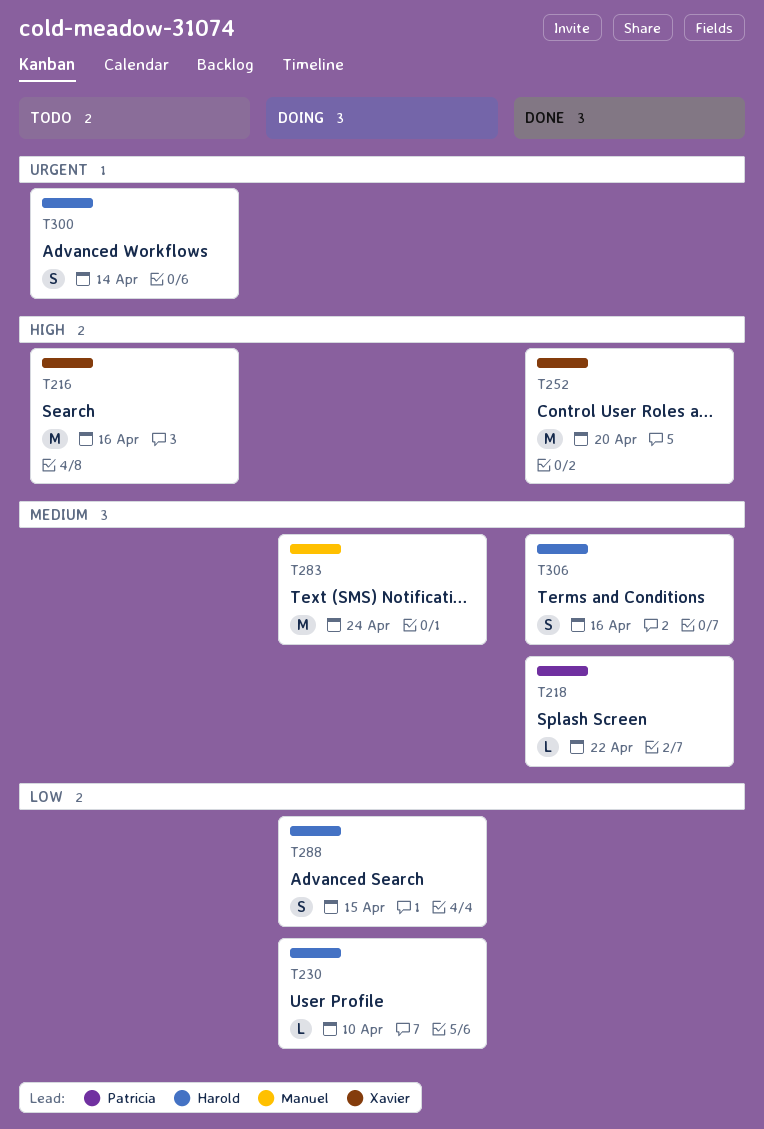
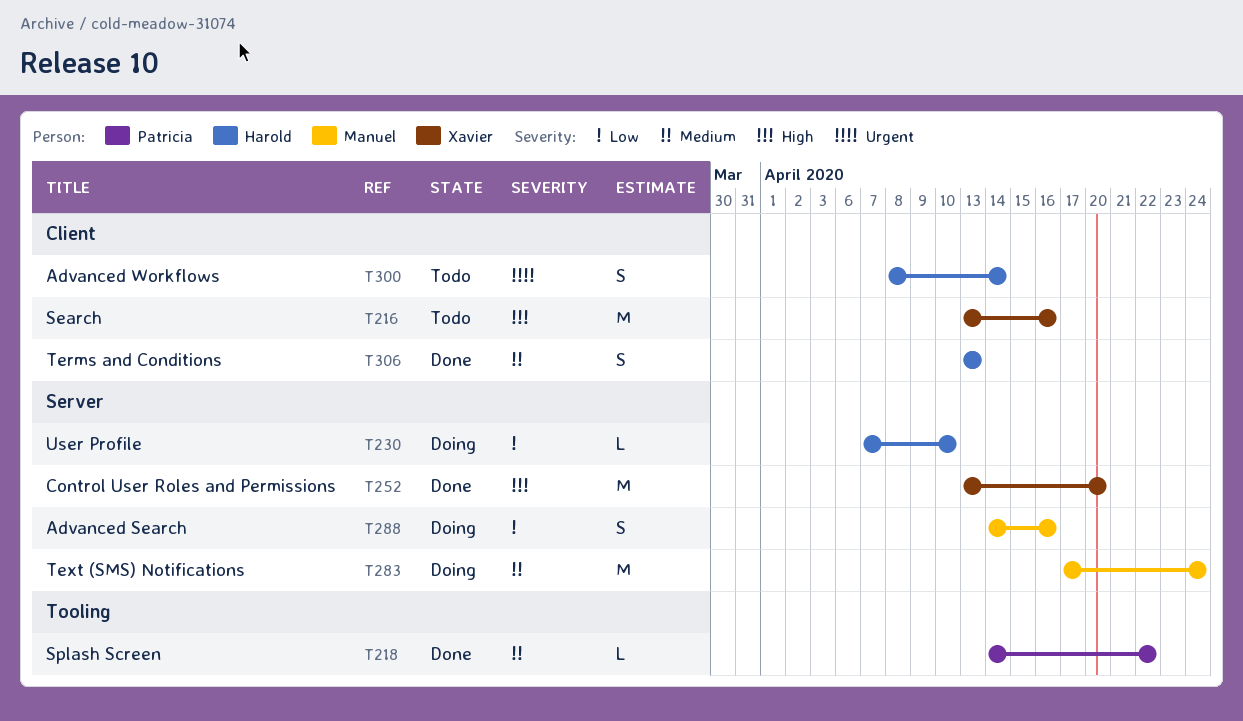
T288, owner: Harold -> Manuel
T288, due: Apr 15 -> Apr 16
T306, due: Apr 16 -> Apr 13

